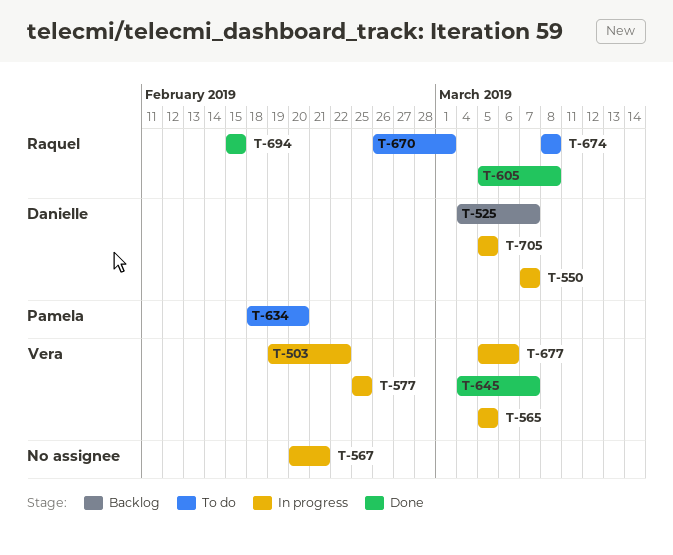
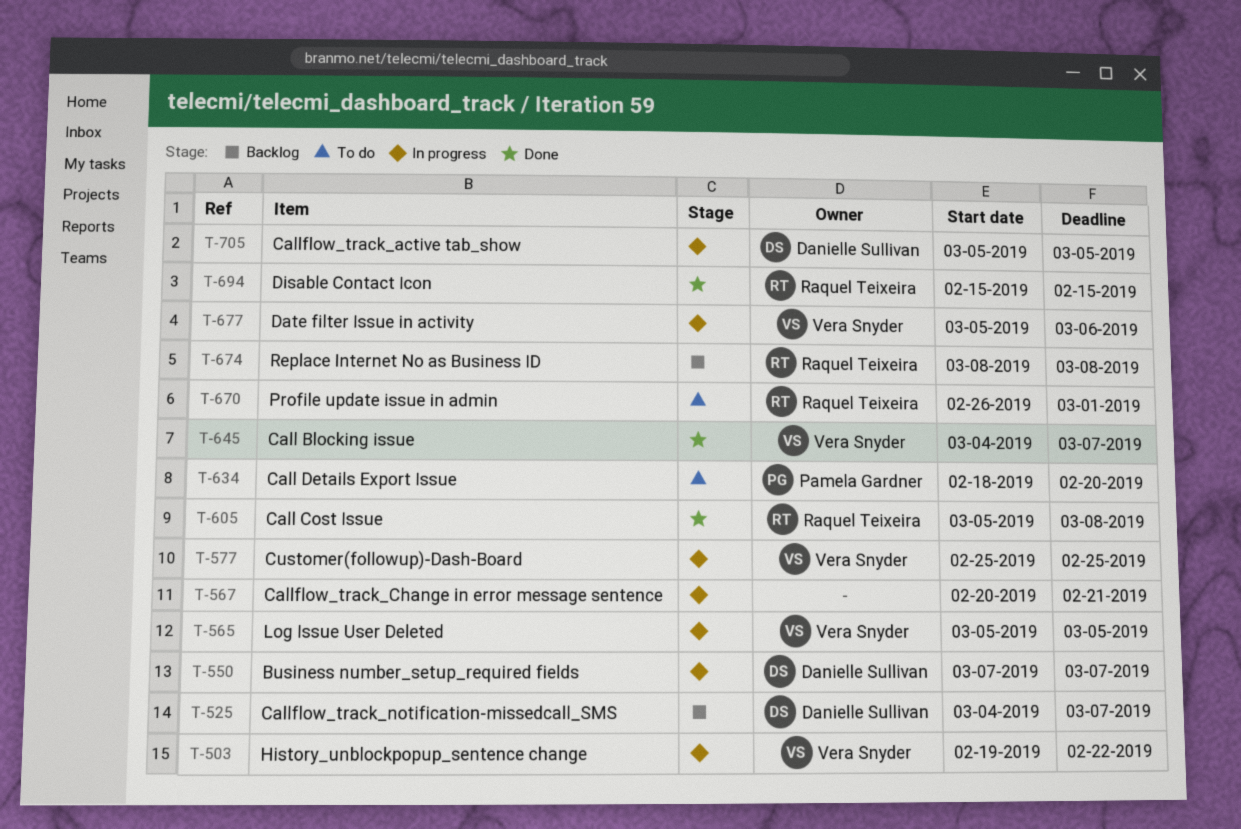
T-674, status: To do -> Backlog

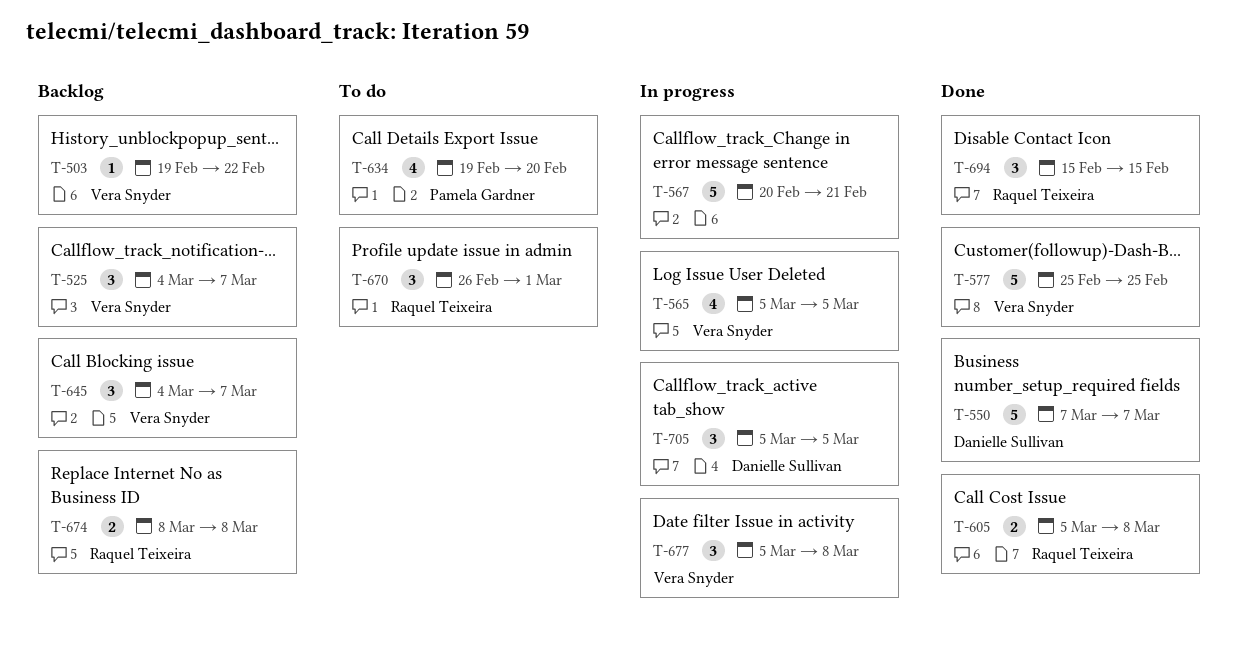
T-503, status: In progress -> Backlog
T-525, owner: Danielle Sullivan -> Vera Snyder
T-550, status: In progress -> Done
T-577, status: In progress -> Done
T-634, start: Feb 18 -> Feb 19
T-645, status: Done -> Backlog
T-677, due: Mar 6 -> Mar 8

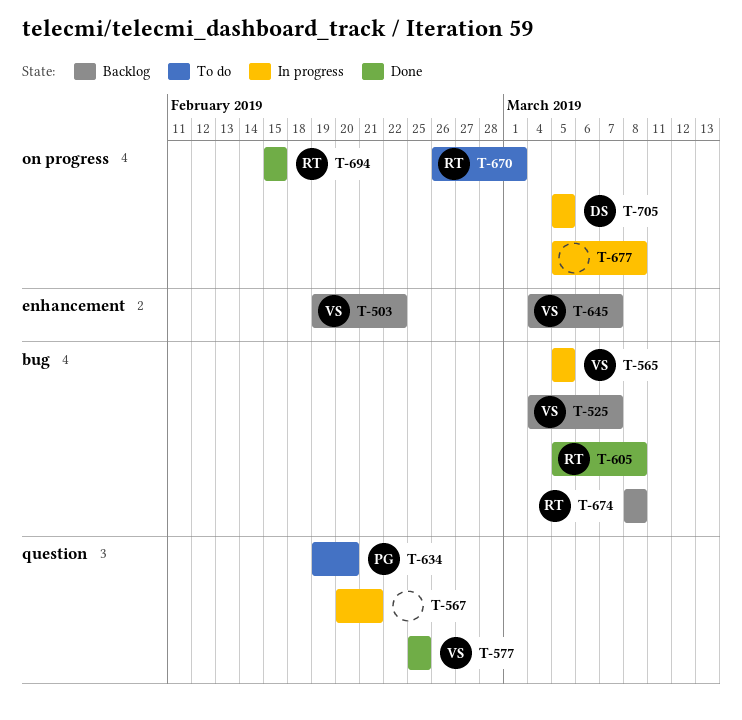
T-550: present -> none
T-677, owner: Vera Snyder -> none

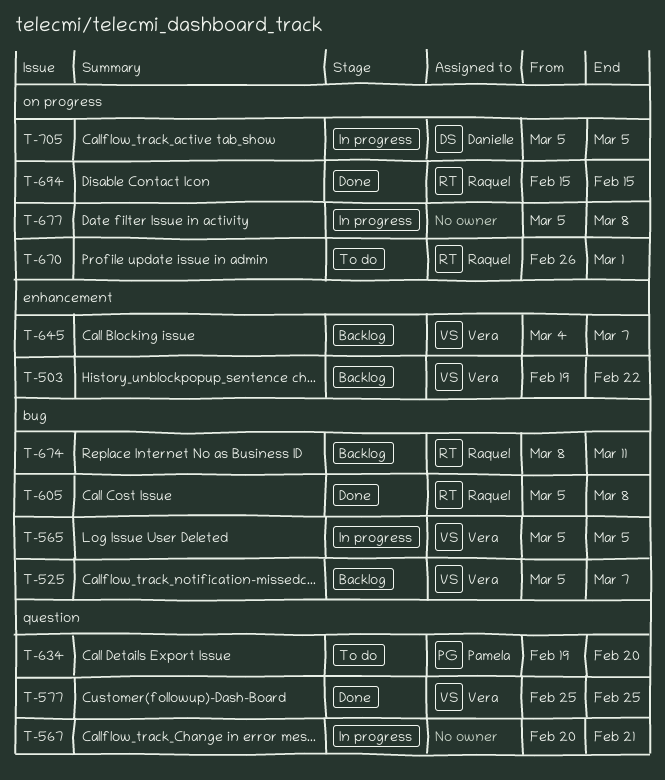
T-525, start: Mar 4 -> Mar 5
T-674, due: Mar 8 -> Mar 11

